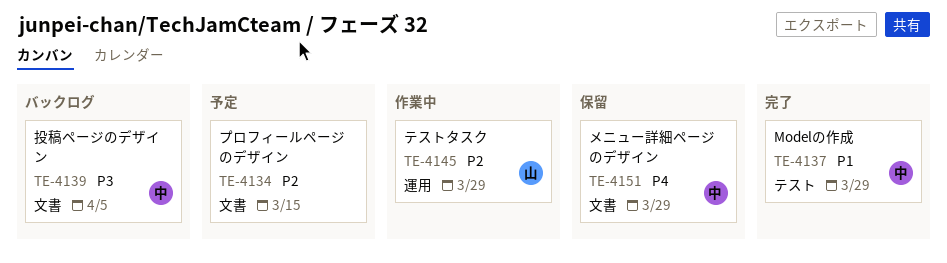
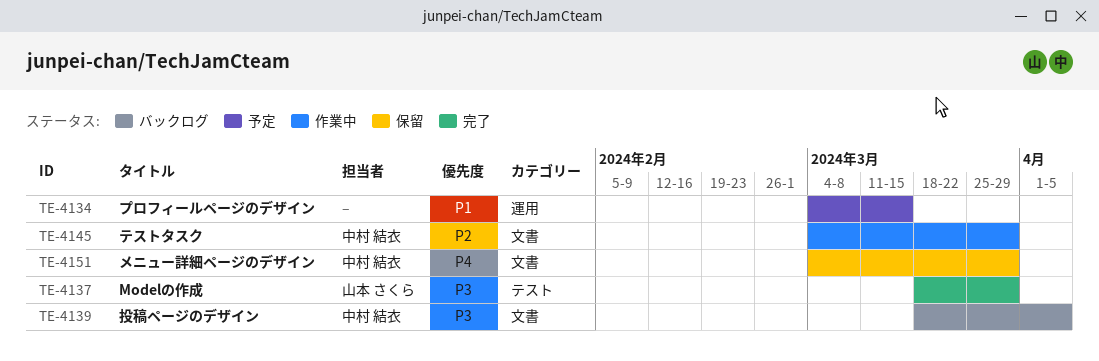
TE-4134, priority: P2 -> P1
TE-4134, label: 文書 -> 運用
TE-4137, owner: 中村 結衣 -> 山本 さくら
TE-4137, priority: P1 -> P3
TE-4145, owner: 山本 さくら -> 中村 結衣
TE-4145, label: 運用 -> 文書

